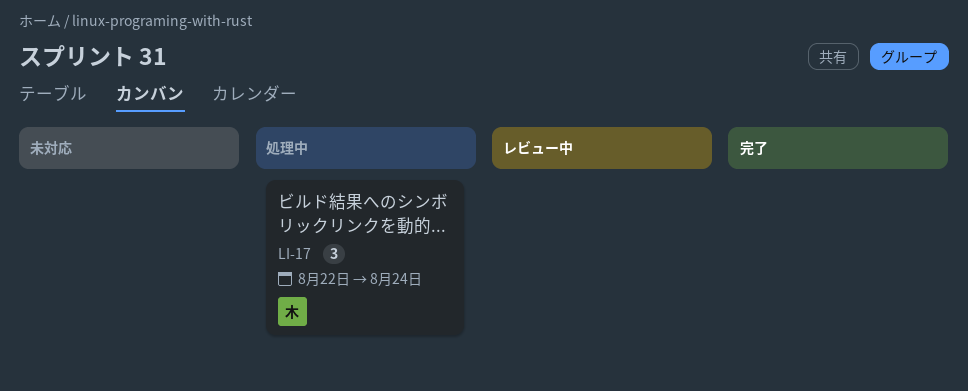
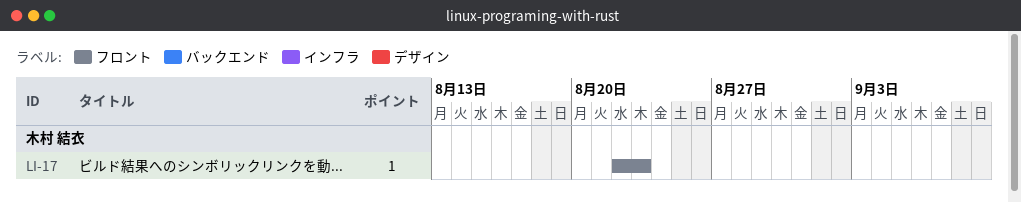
LI-17, estimate: 3 -> 1
LI-17, due: Aug 24 -> Aug 23

